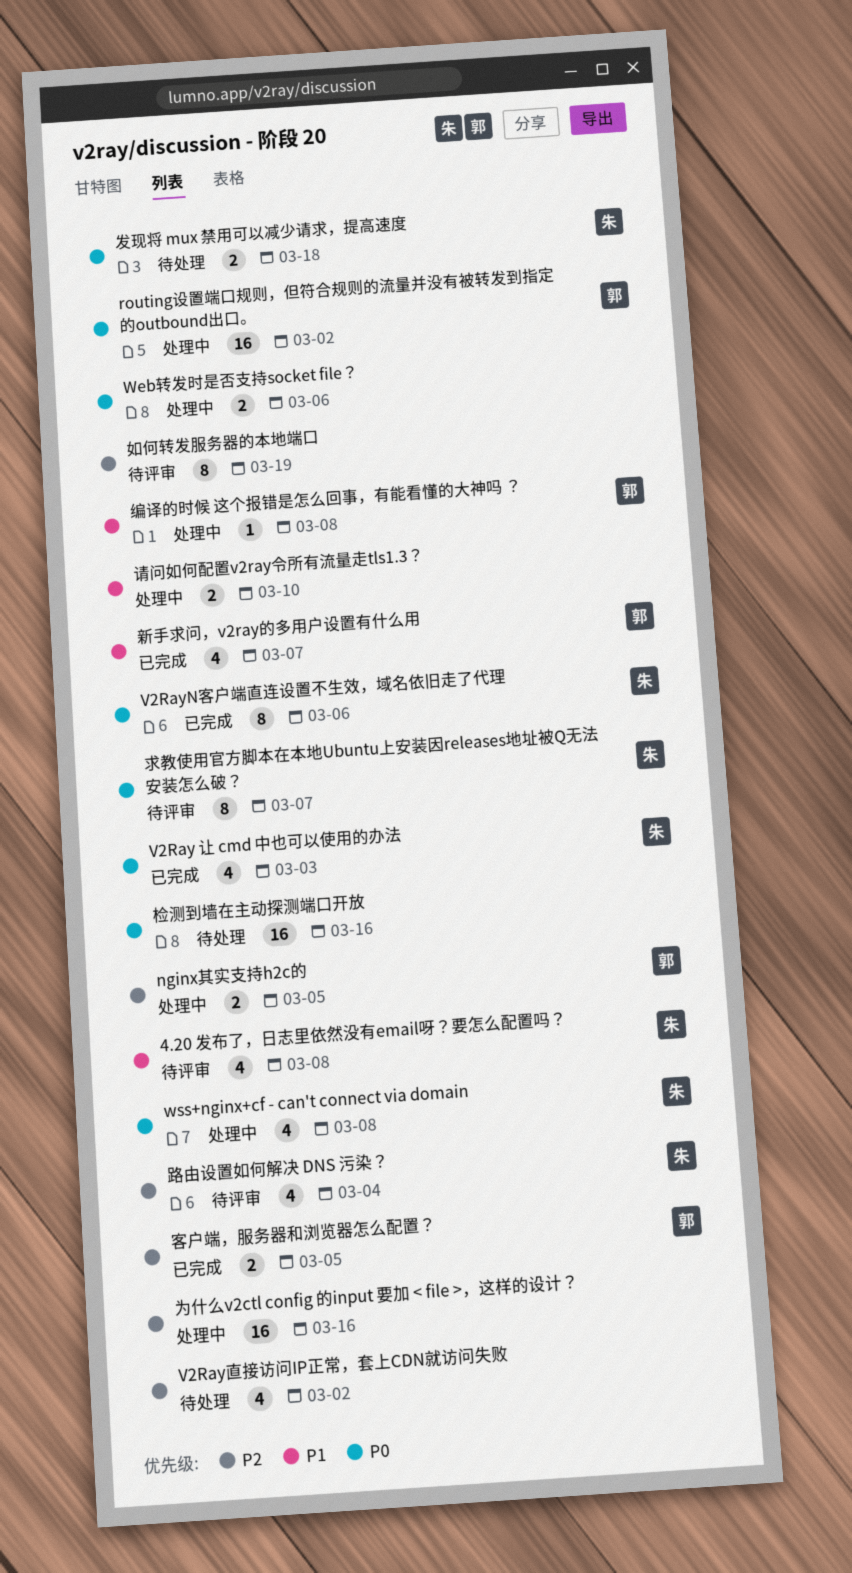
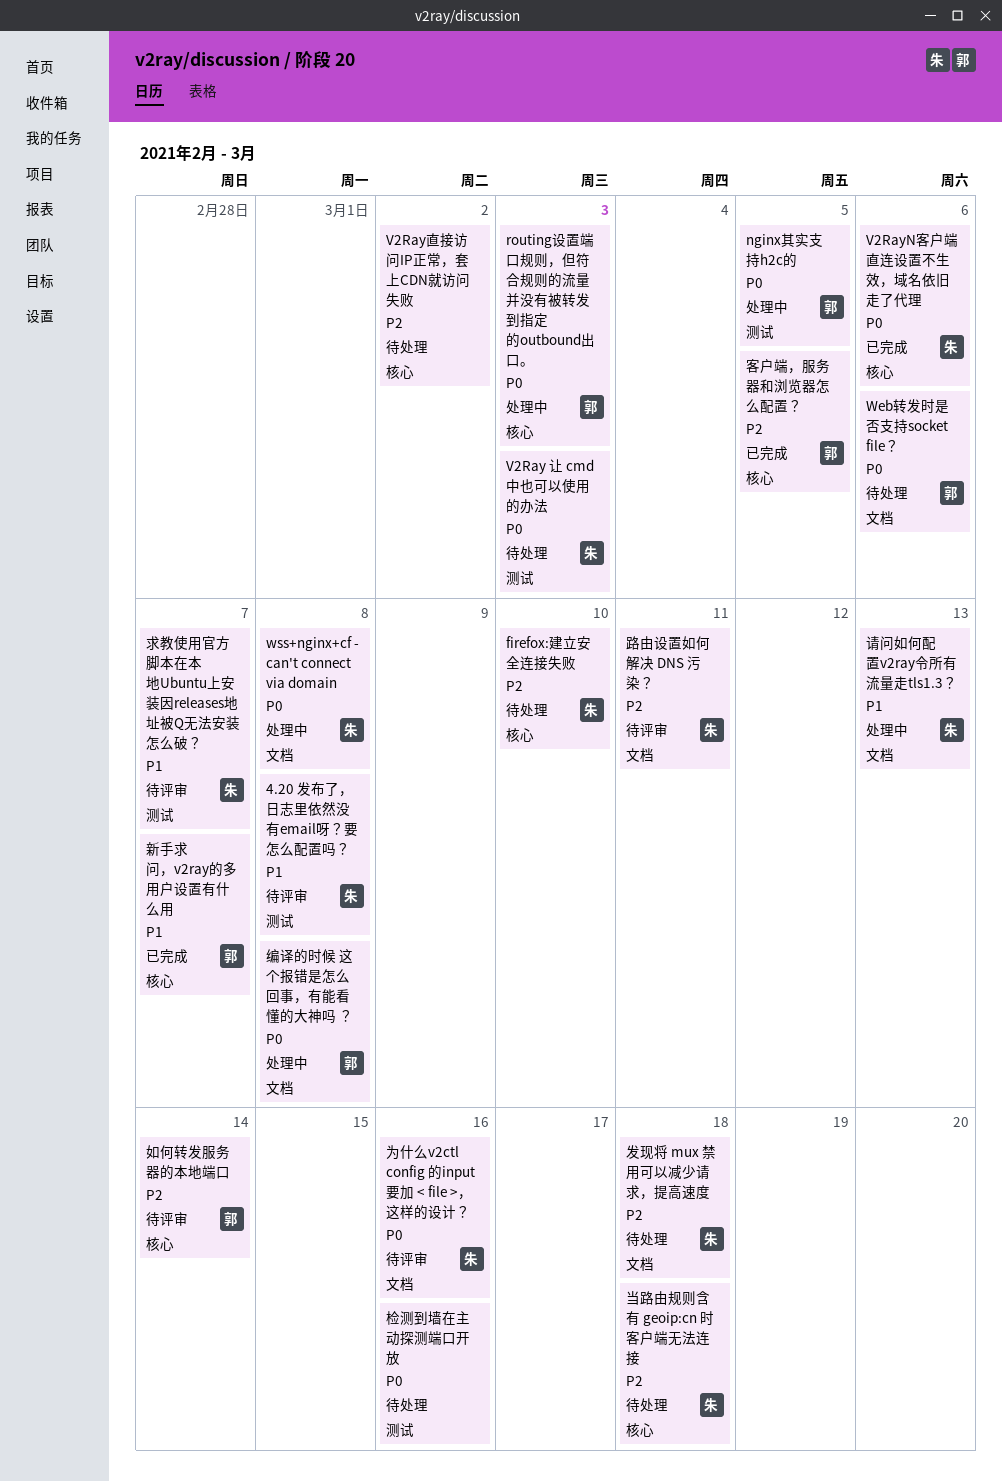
firefox:建立安全连接失败: none -> present
nginx其实支持h2c的, priority: P2 -> P0
routing设置端口规则，但符合规则的流量并没有被转发到指定的outbound出口。, due: Mar 2 -> Mar 3
V2Ray 让 cmd 中也可以使用的办法, status: 已完成 -> 待处理
Web转发时是否支持socket file？, status: 处理中 -> 待处理
Web转发时是否支持socket file？, owner: none -> 郭
为什么v2ctl config 的input 要加 < file >，这样的设计？, status: 处理中 -> 待评审
为什么v2ctl config 的input 要加 < file >，这样的设计？, owner: none -> 朱
为什么v2ctl config 的input 要加 < file >，这样的设计？, priority: P2 -> P0
发现将 mux 禁用可以减少请求，提高速度, priority: P0 -> P2
如何转发服务器的本地端口, owner: none -> 郭
如何转发服务器的本地端口, due: Mar 19 -> Mar 14
当路由规则含有 geoip:cn 时客户端无法连接: none -> present
求教使用官方脚本在本地Ubuntu上安装因releases地址被Q无法安装怎么破？, priority: P0 -> P1
编译的时候 这个报错是怎么回事，有能看懂的大神吗 ？, priority: P1 -> P0
请问如何配置v2ray令所有流量走tls1.3？, owner: none -> 朱
请问如何配置v2ray令所有流量走tls1.3？, due: Mar 10 -> Mar 13
路由设置如何解决 DNS 污染？, due: Mar 4 -> Mar 11

